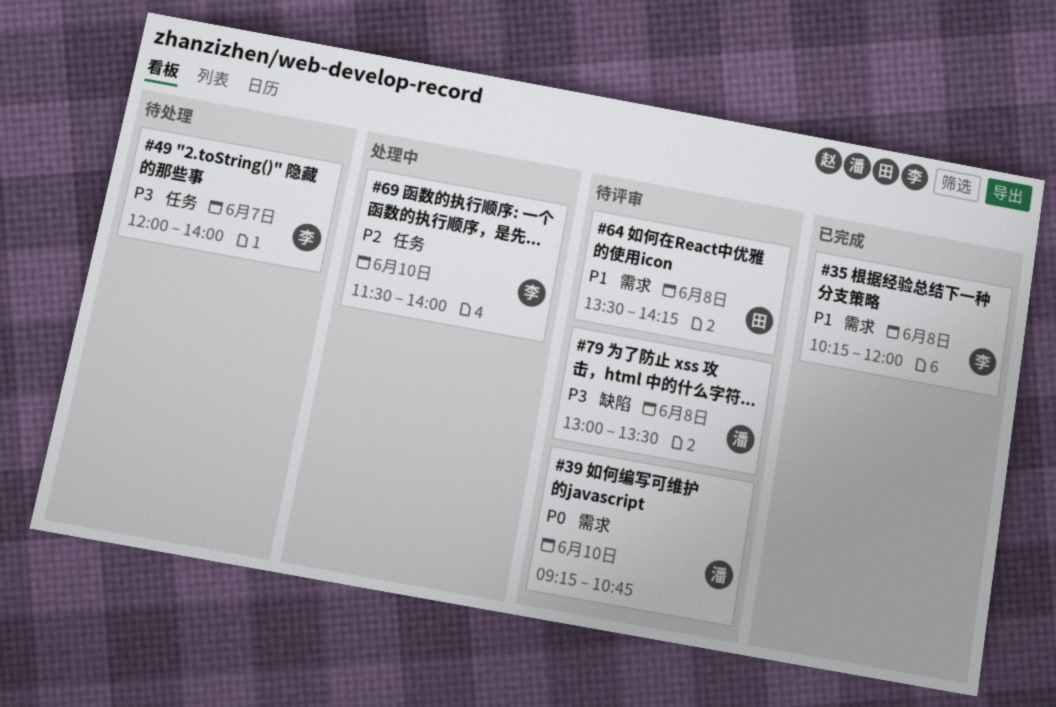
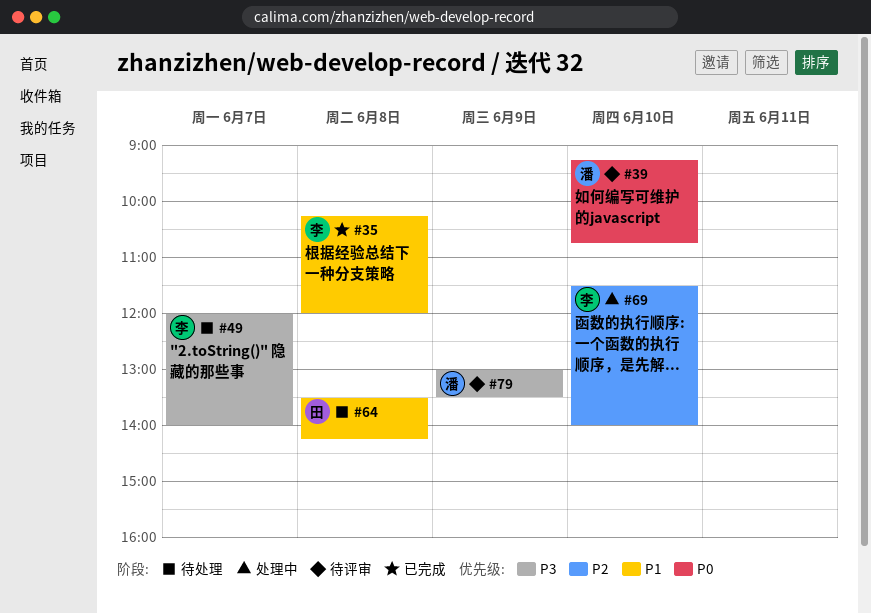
#64, status: 待评审 -> 待处理
#79, day: Jun 8 -> Jun 9

